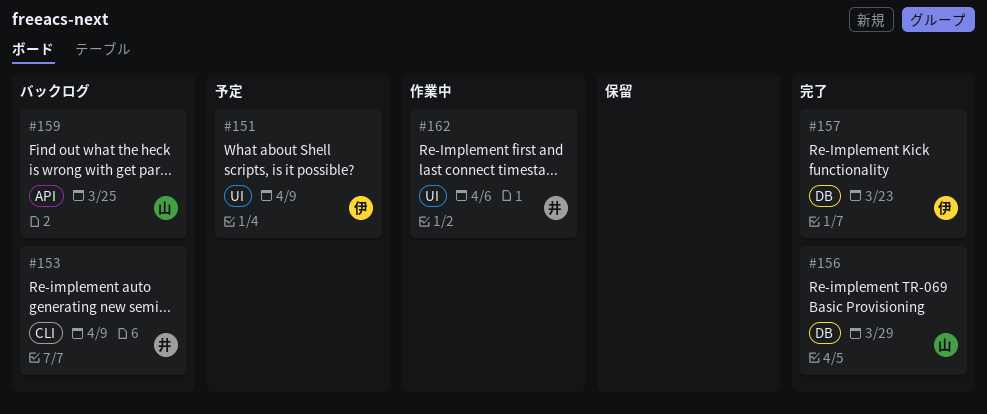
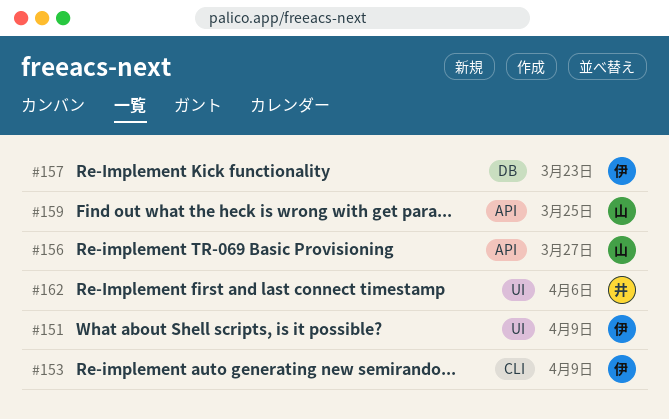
#153, owner: 井 -> 伊
#156, label: DB -> API
#156, due: Mar 29 -> Mar 27

